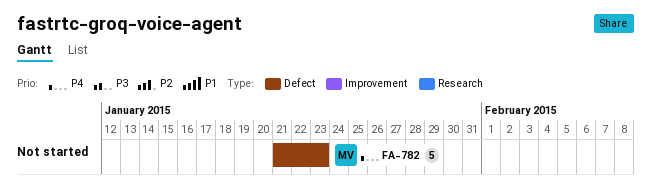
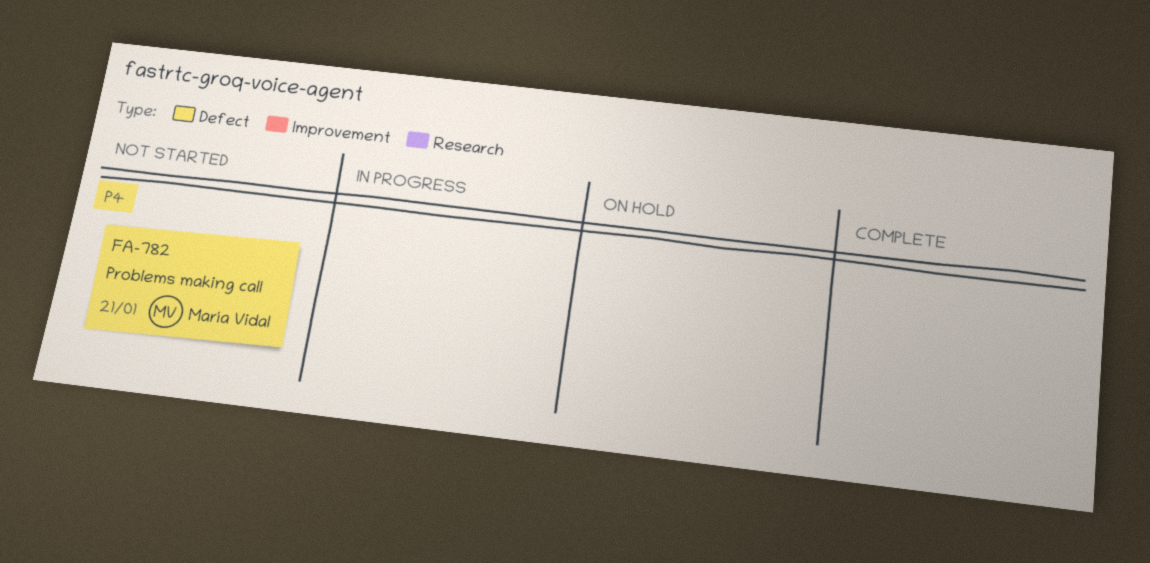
FA-782, due: Jan 23 -> Jan 21

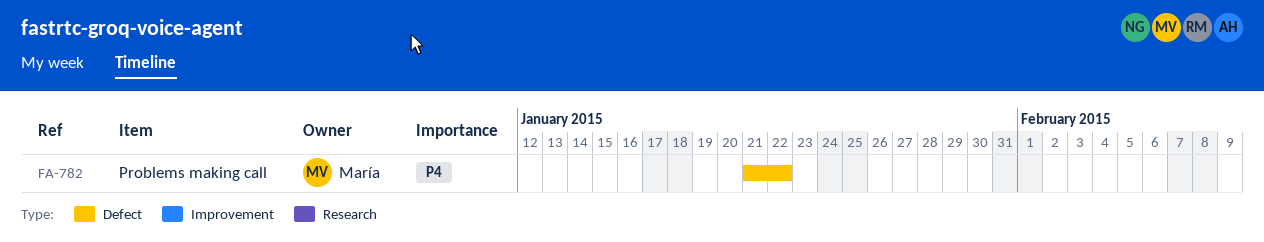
FA-782, due: Jan 21 -> Jan 22

